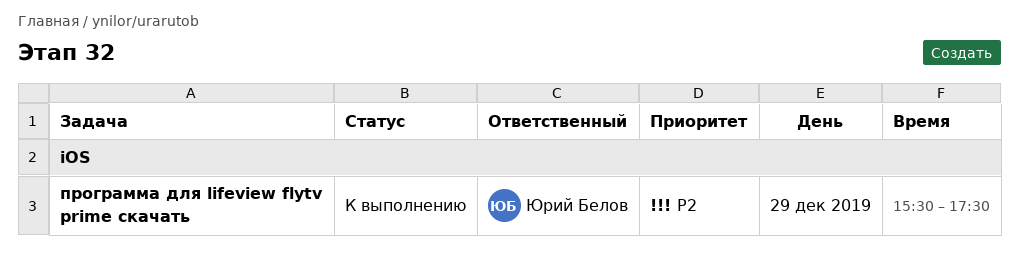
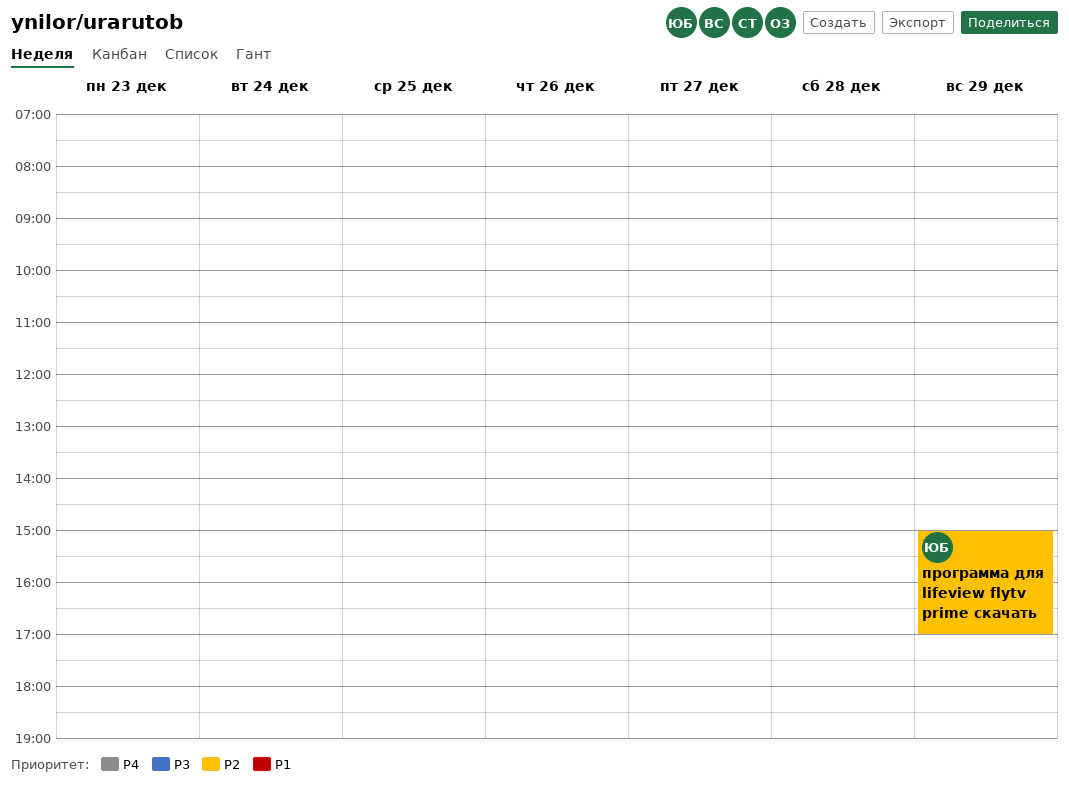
программа для lifeview flytv prime скачать, begins: 15:30 -> 15:00
программа для lifeview flytv prime скачать, ends: 17:30 -> 17:00

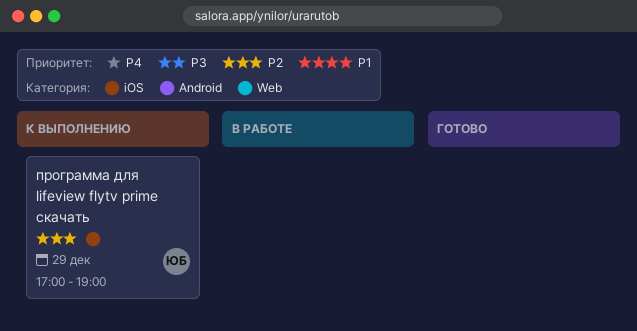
программа для lifeview flytv prime скачать, begins: 15:00 -> 17:00
программа для lifeview flytv prime скачать, ends: 17:00 -> 19:00

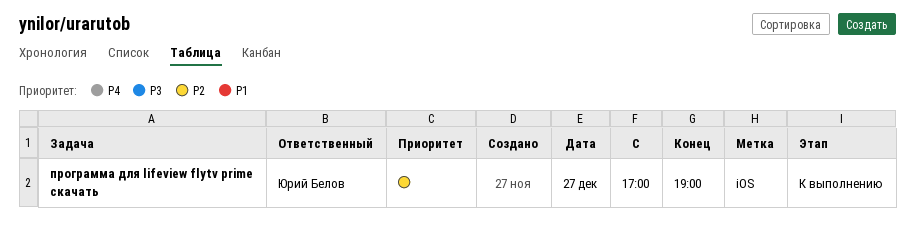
программа для lifeview flytv prime скачать, day: Dec 29 -> Dec 27

